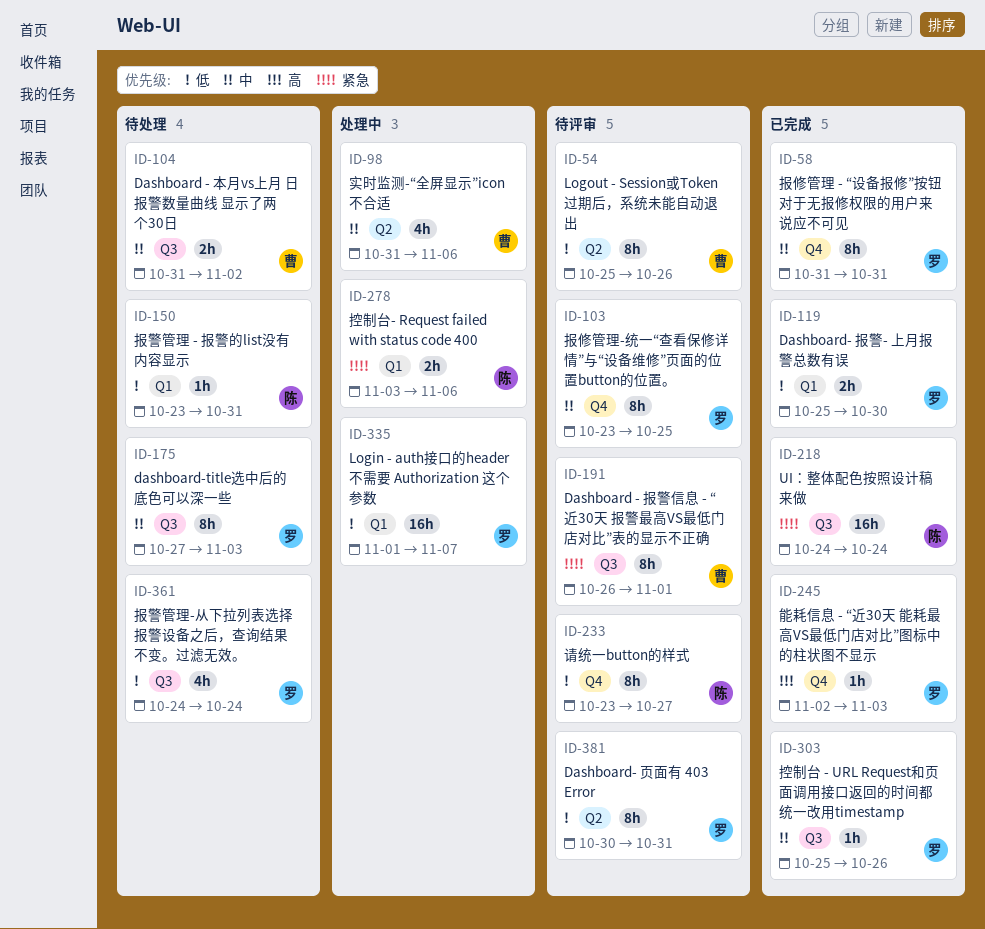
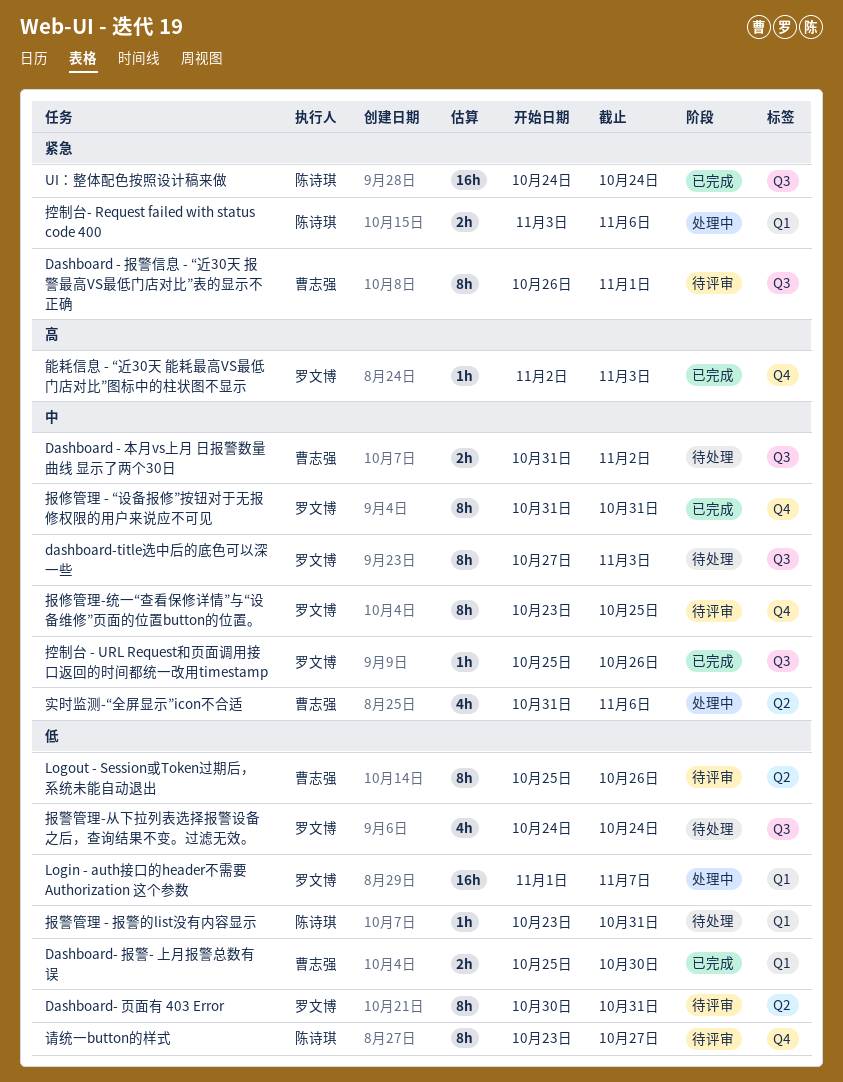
Dashboard- 报警- 上月报警总数有误, owner: 罗文博 -> 曹志强

